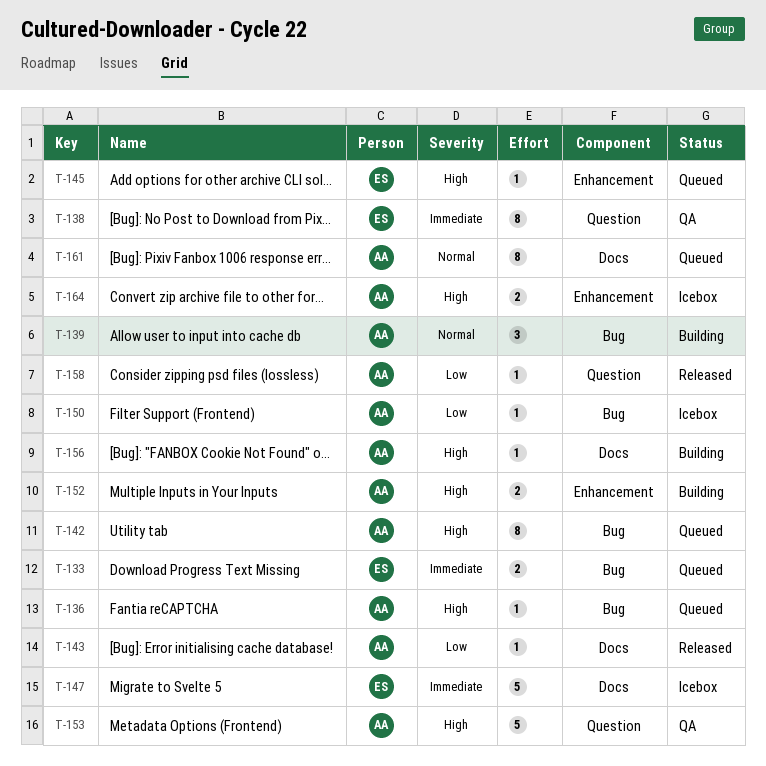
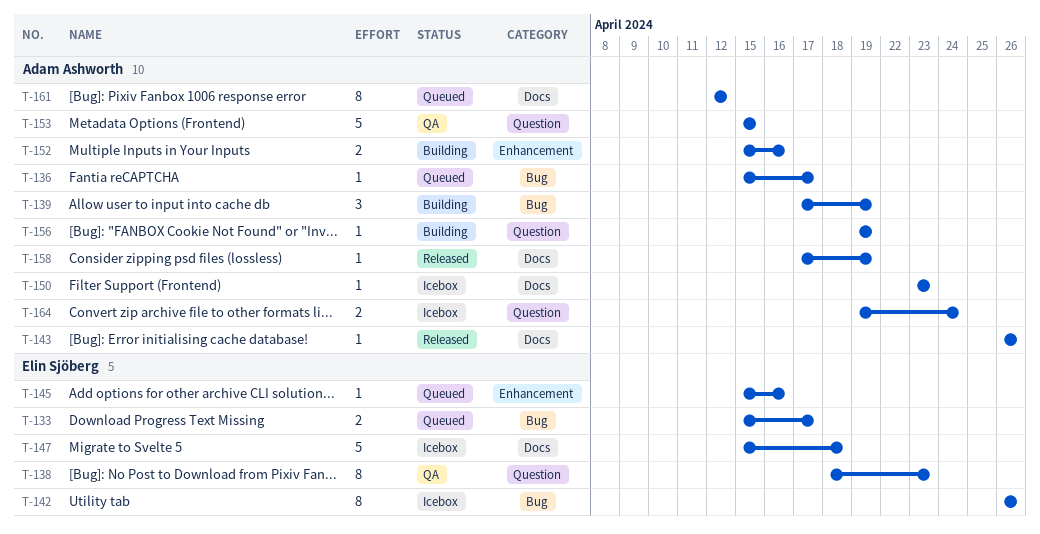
T-142, status: Queued -> Icebox
T-142, owner: Adam Ashworth -> Elin Sjöberg
T-150, label: Bug -> Docs
T-156, label: Docs -> Question
T-158, label: Question -> Docs
T-164, label: Enhancement -> Question

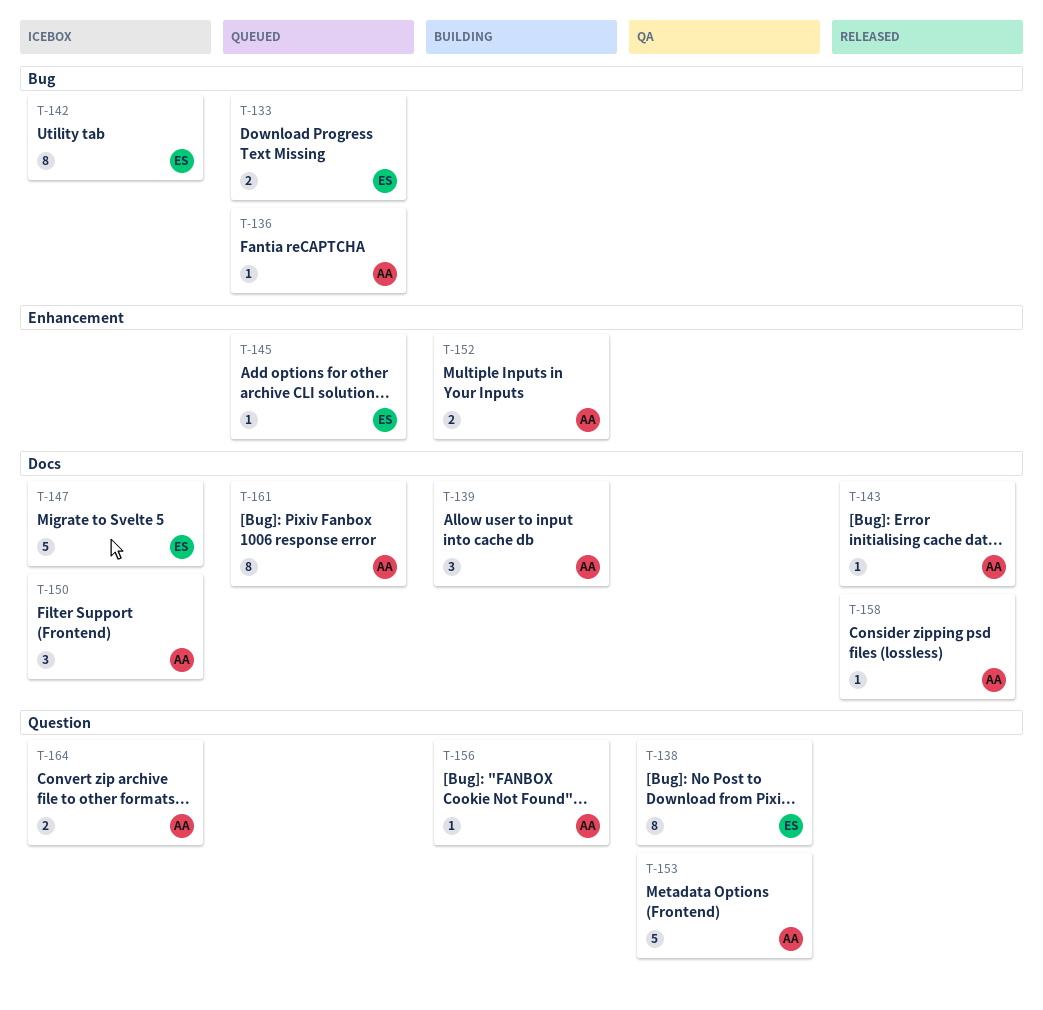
T-139, label: Bug -> Docs
T-150, estimate: 1 -> 3

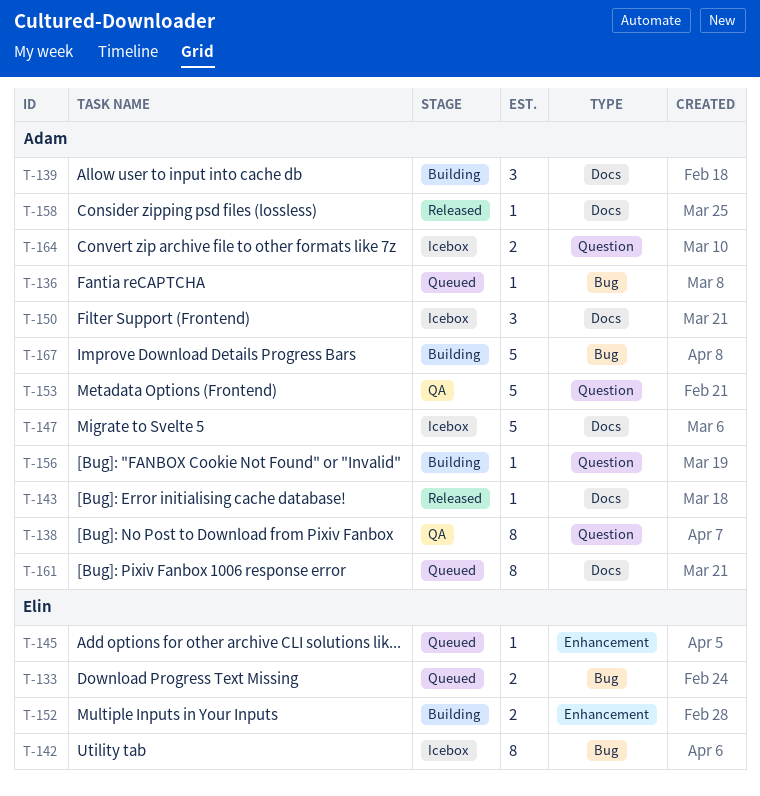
T-138, owner: Elin -> Adam
T-147, owner: Elin -> Adam
T-152, owner: Adam -> Elin
T-167: none -> present

